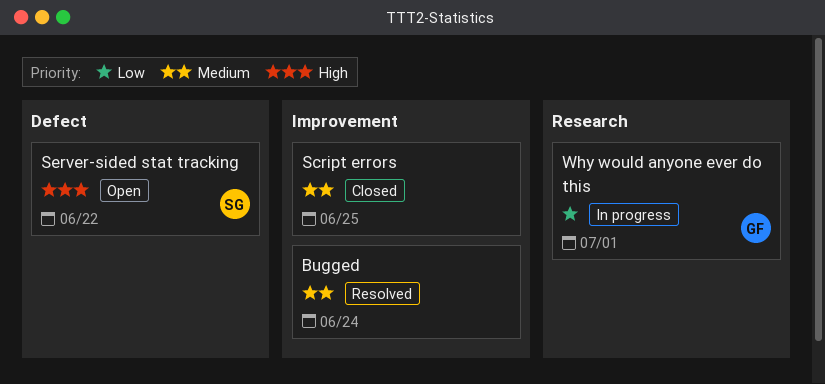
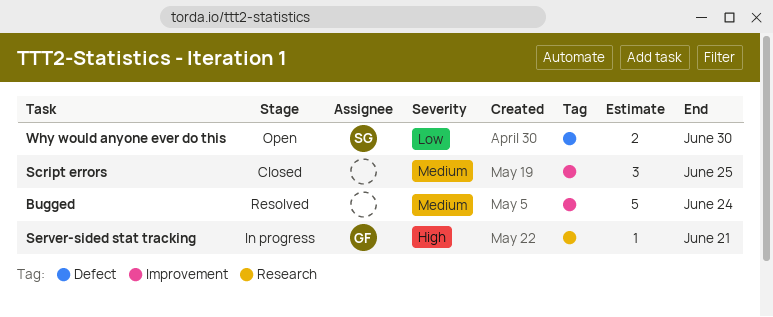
Server-sided stat tracking, status: Open -> In progress
Server-sided stat tracking, owner: SG -> GF
Server-sided stat tracking, label: Defect -> Research
Server-sided stat tracking, due: Jun 22 -> Jun 21
Why would anyone ever do this, status: In progress -> Open
Why would anyone ever do this, owner: GF -> SG
Why would anyone ever do this, label: Research -> Defect
Why would anyone ever do this, due: Jul 1 -> Jun 30

